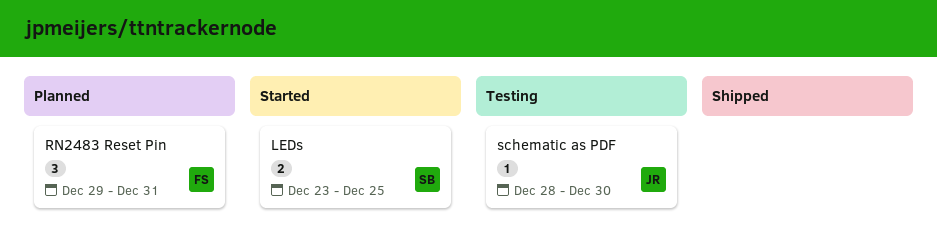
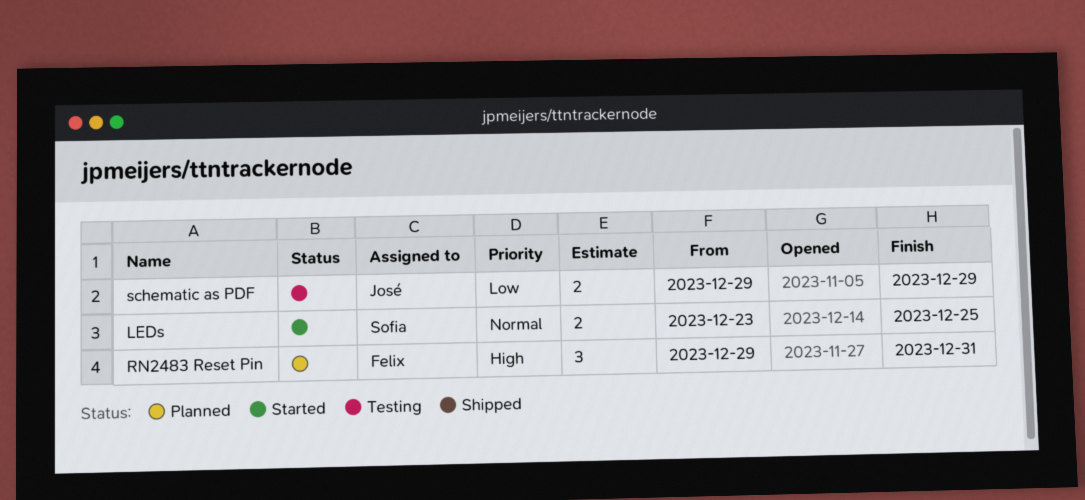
schematic as PDF, estimate: 1 -> 2
schematic as PDF, start: Dec 28 -> Dec 29
schematic as PDF, due: Dec 30 -> Dec 29

